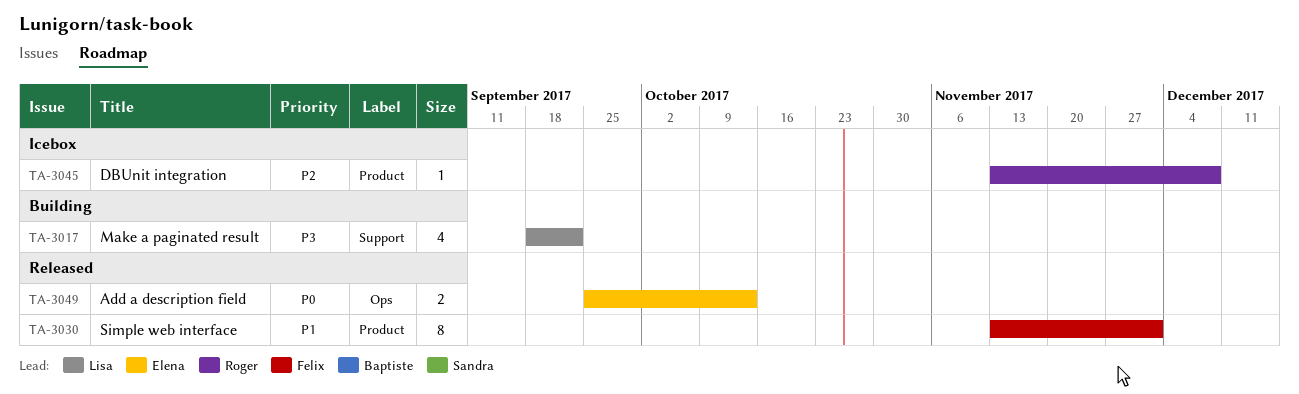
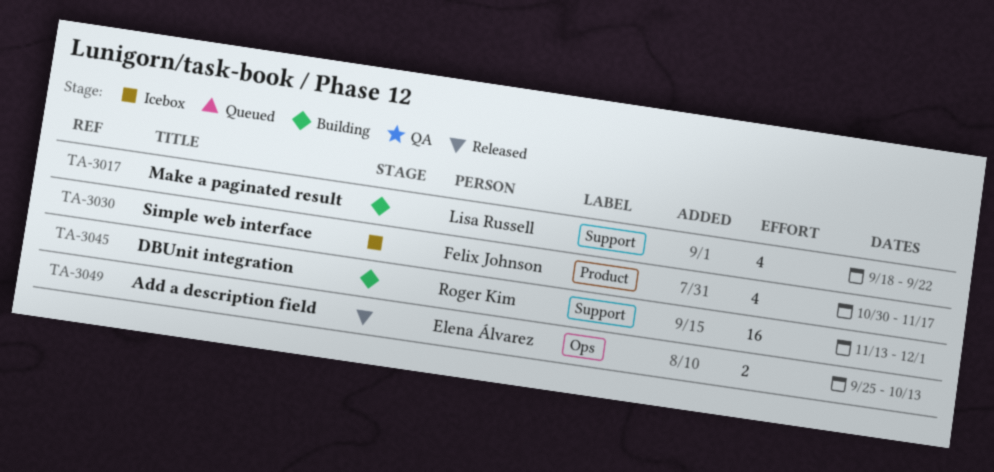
TA-3030, status: Released -> Icebox
TA-3030, estimate: 8 -> 4
TA-3030, start: Nov 13 -> Oct 30
TA-3030, due: Dec 1 -> Nov 17
TA-3045, status: Icebox -> Building
TA-3045, label: Product -> Support
TA-3045, estimate: 1 -> 16
TA-3045, due: Dec 8 -> Dec 1

